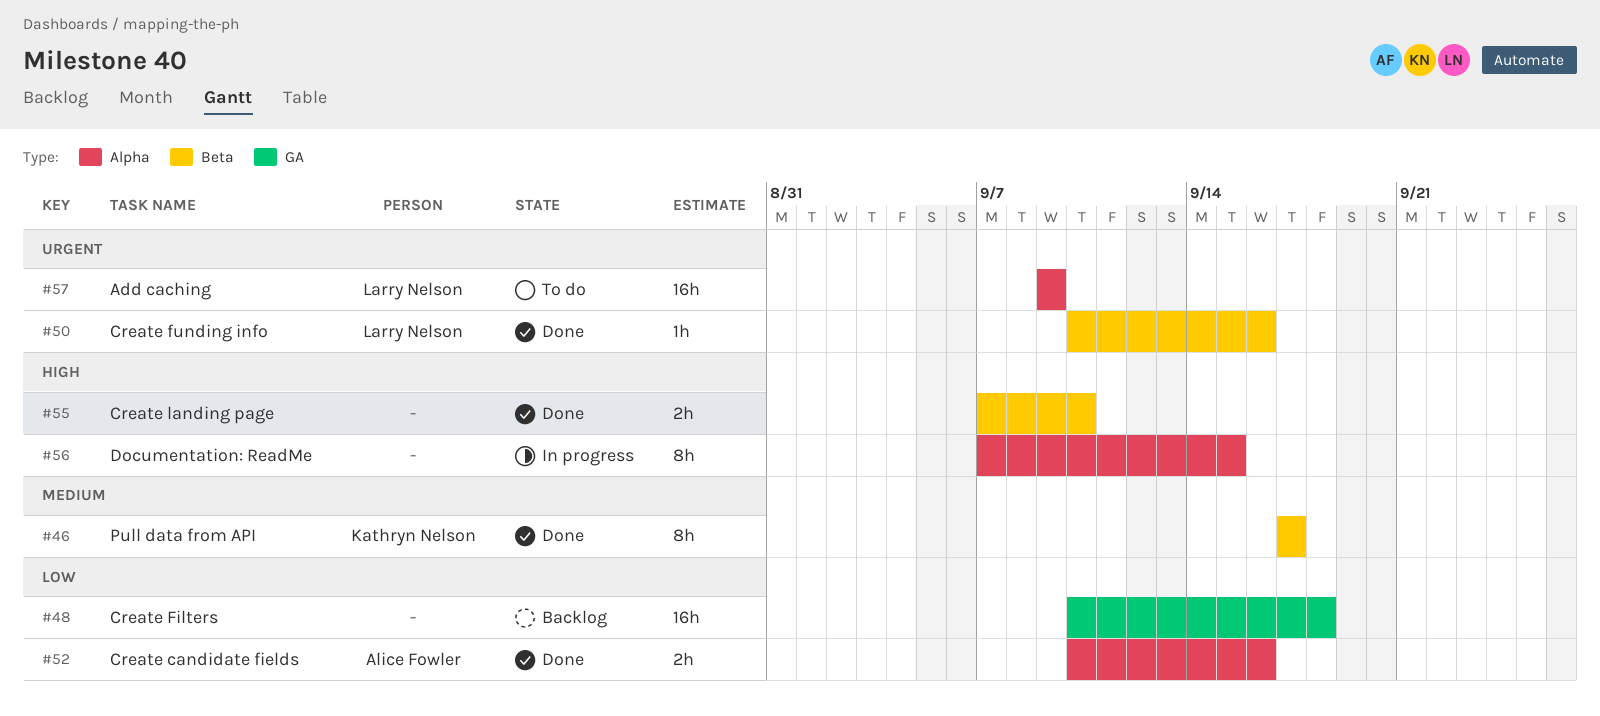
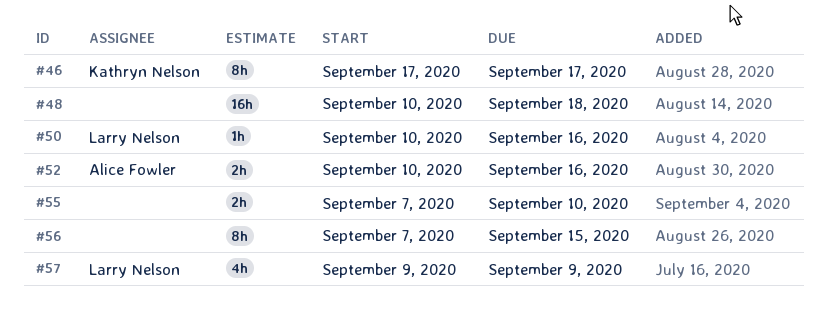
#57, estimate: 16h -> 4h

